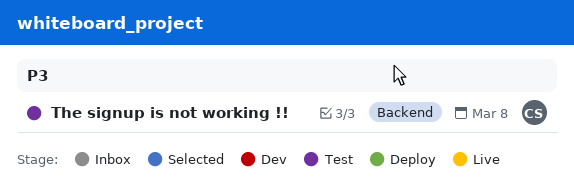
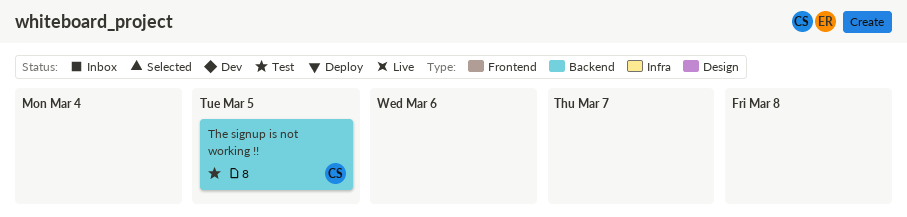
The signup is not working !!, due: Mar 8 -> Mar 5

